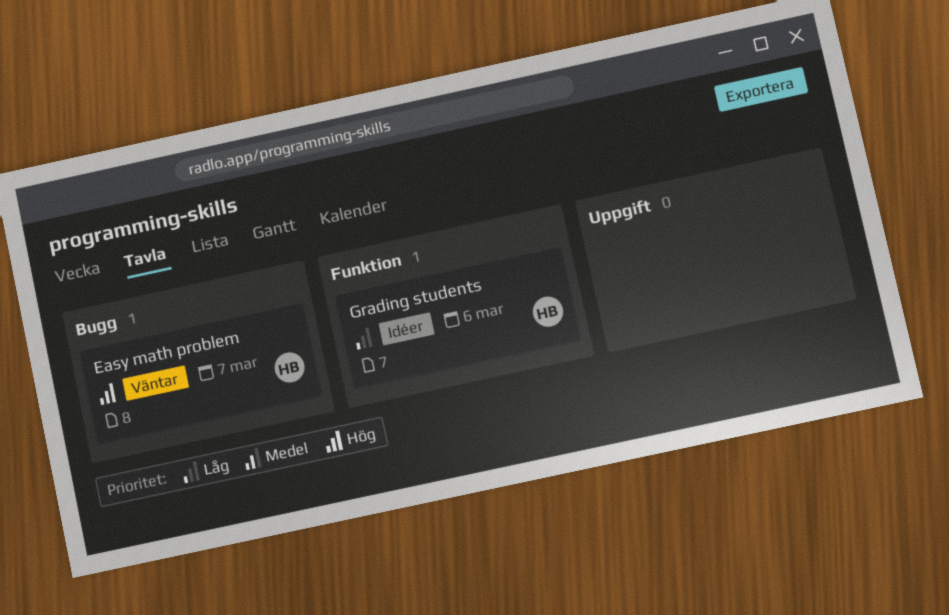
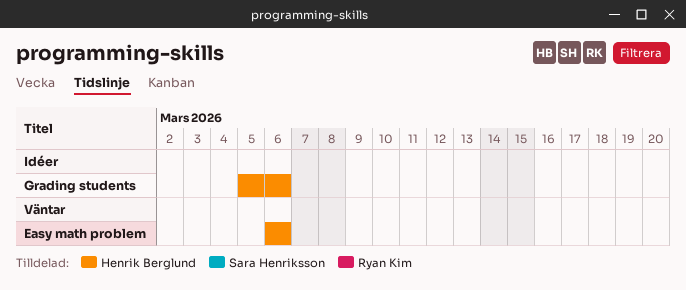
Easy math problem, due: Mar 7 -> Mar 6

